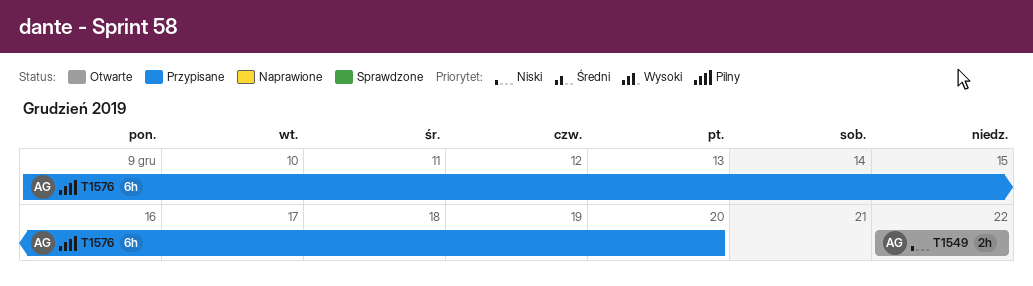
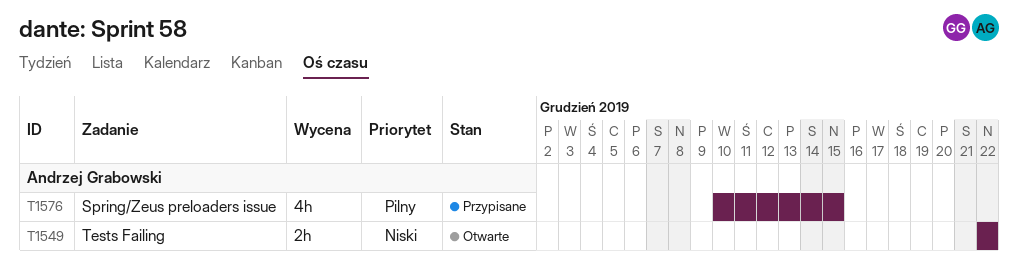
T1576, estimate: 6h -> 4h
T1576, start: Dec 9 -> Dec 10
T1576, due: Dec 20 -> Dec 15

